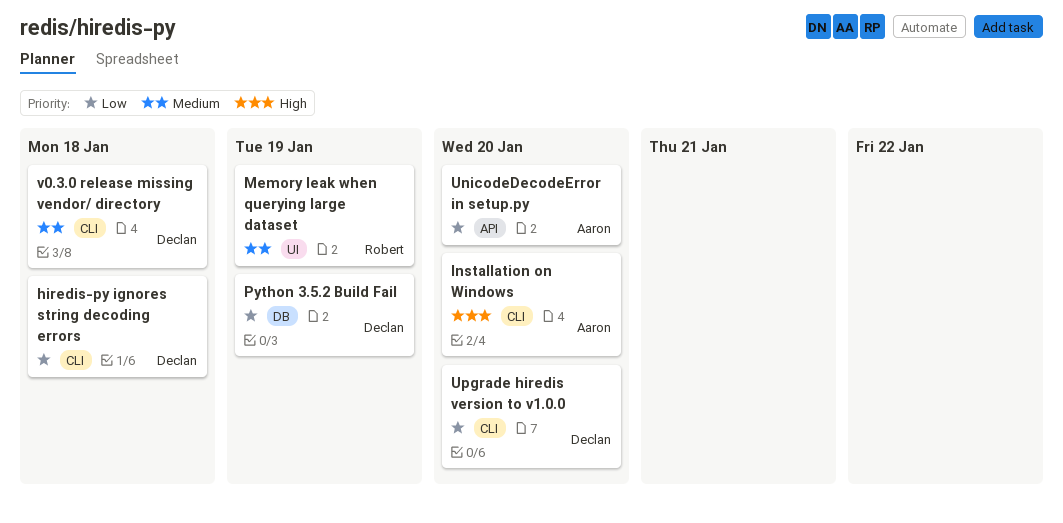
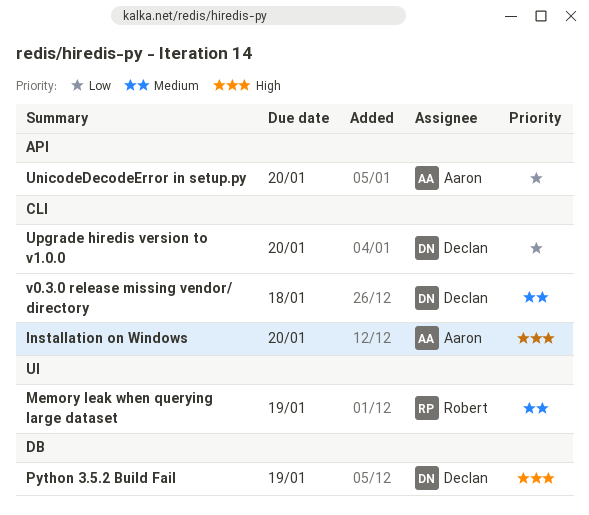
hiredis-py ignores string decoding errors: present -> none
Python 3.5.2 Build Fail, priority: Low -> High

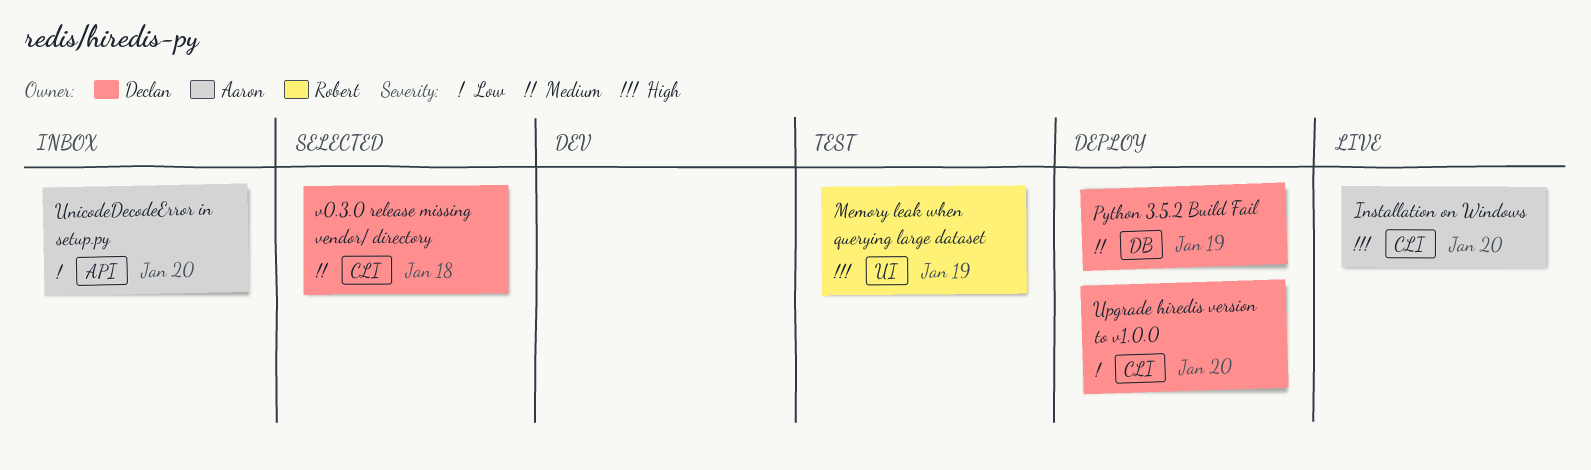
Memory leak when querying large dataset, priority: Medium -> High
Python 3.5.2 Build Fail, priority: High -> Medium

